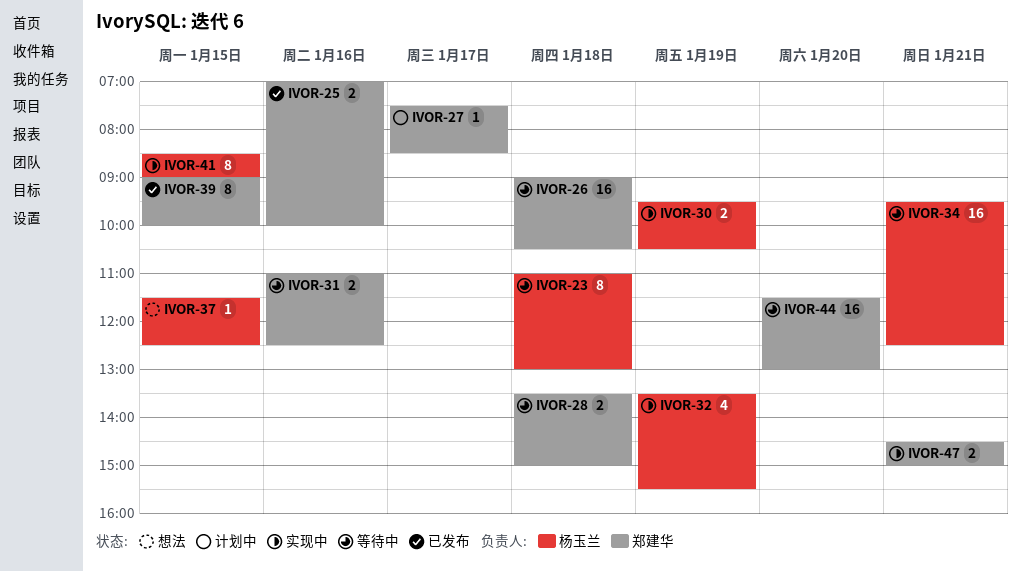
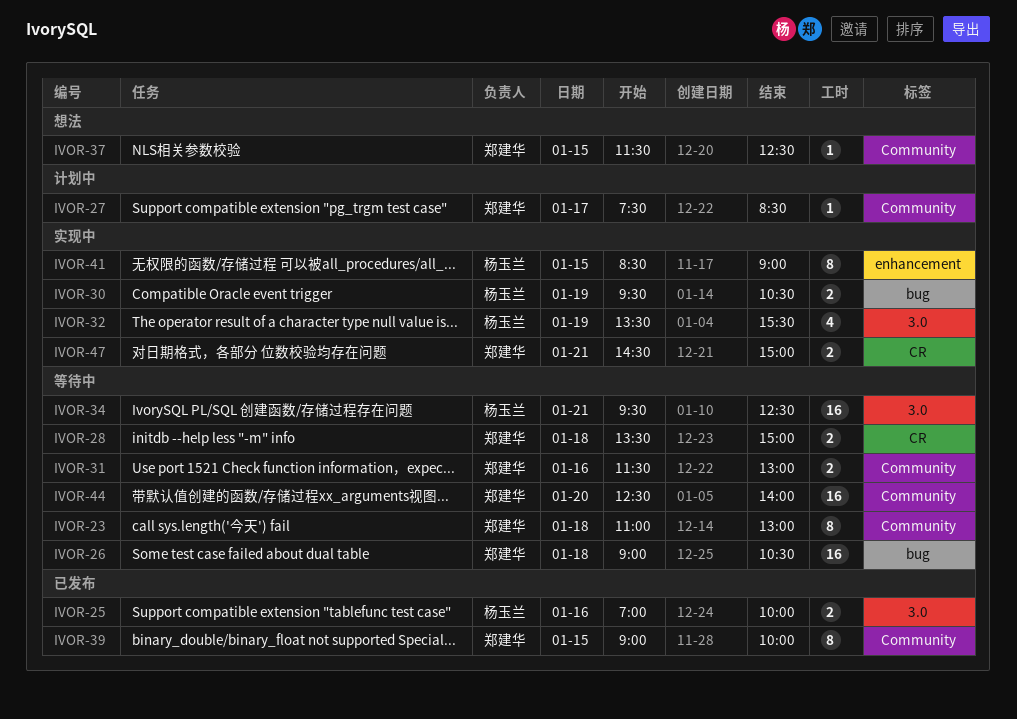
IVOR-23, owner: 杨玉兰 -> 郑建华
IVOR-25, owner: 郑建华 -> 杨玉兰
IVOR-31, begins: 11:00 -> 11:30
IVOR-31, ends: 12:30 -> 13:00
IVOR-37, owner: 杨玉兰 -> 郑建华
IVOR-44, begins: 11:30 -> 12:30
IVOR-44, ends: 13:00 -> 14:00

